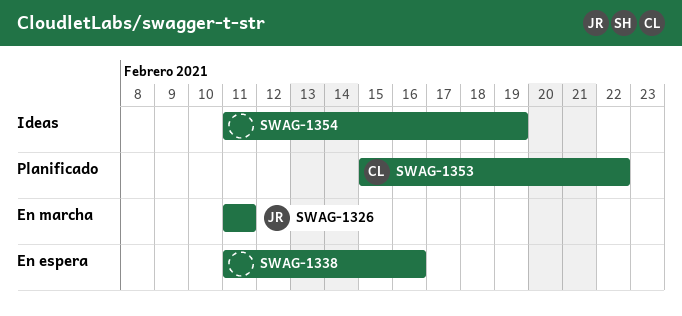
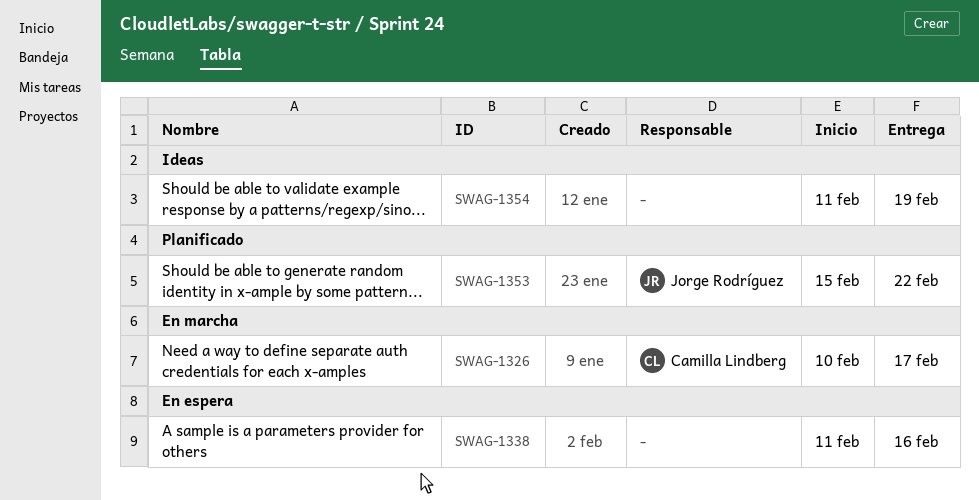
SWAG-1326, owner: Jorge Rodríguez -> Camilla Lindberg
SWAG-1326, start: Feb 11 -> Feb 10
SWAG-1326, due: Feb 11 -> Feb 17
SWAG-1353, owner: Camilla Lindberg -> Jorge Rodríguez

